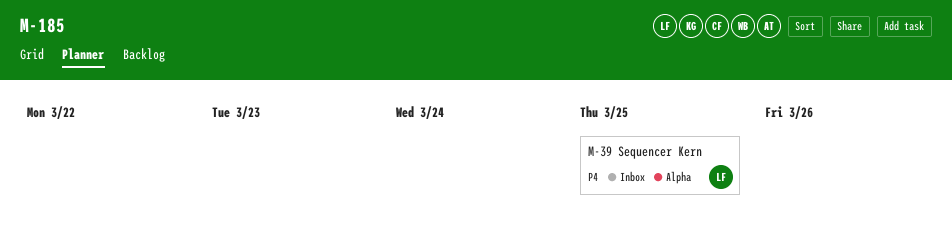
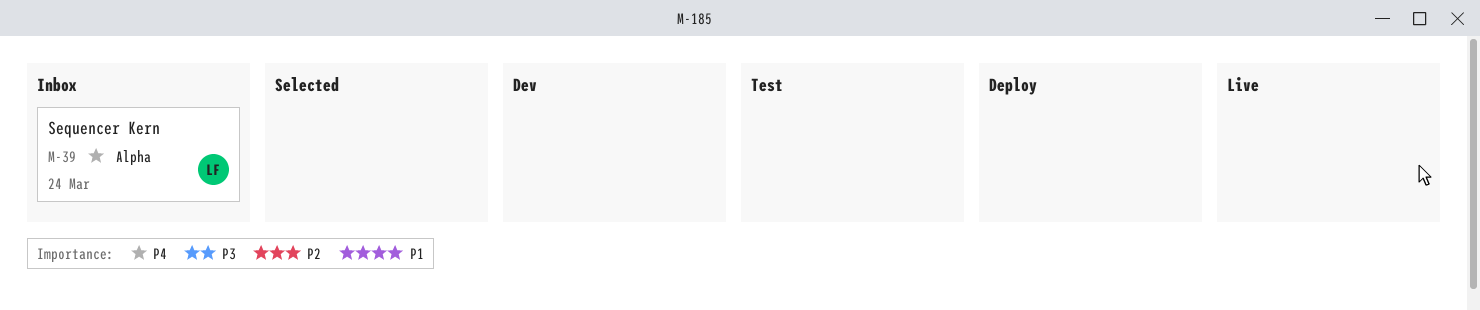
M-39, due: Mar 25 -> Mar 24

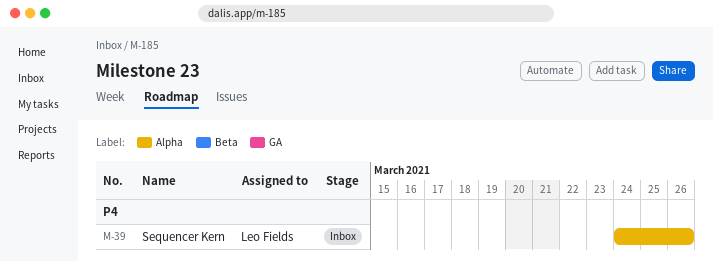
M-39, due: Mar 24 -> Mar 26

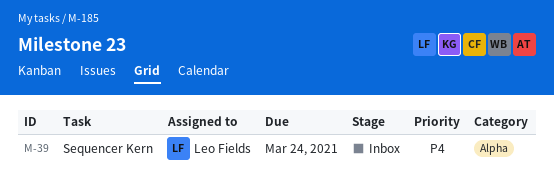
M-39, due: Mar 26 -> Mar 24

